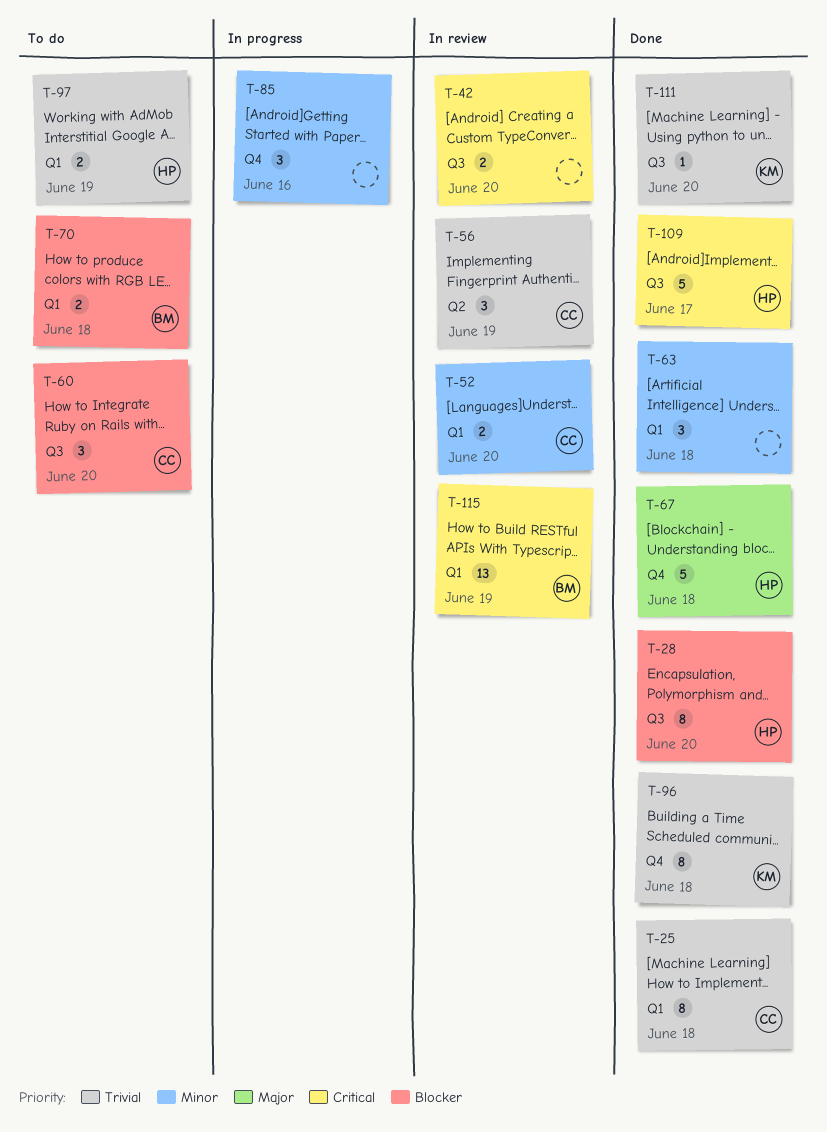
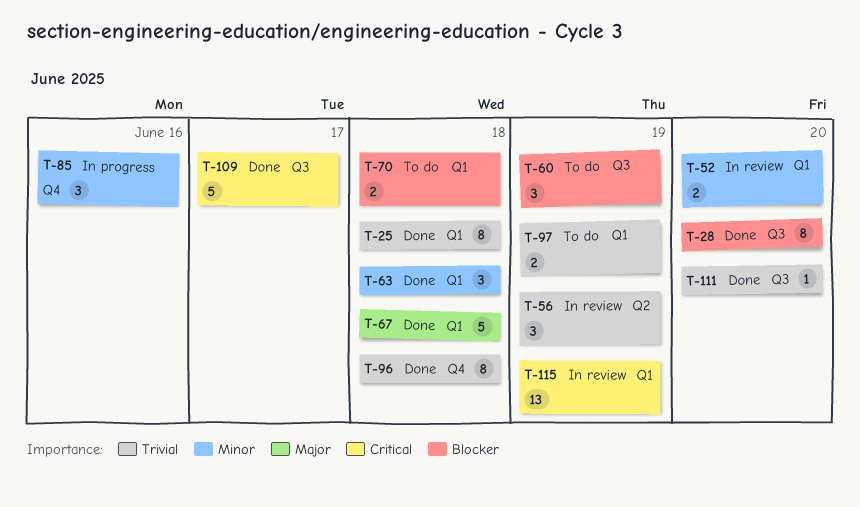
T-42: present -> none
T-60, due: Jun 20 -> Jun 19
T-67, label: Q4 -> Q1

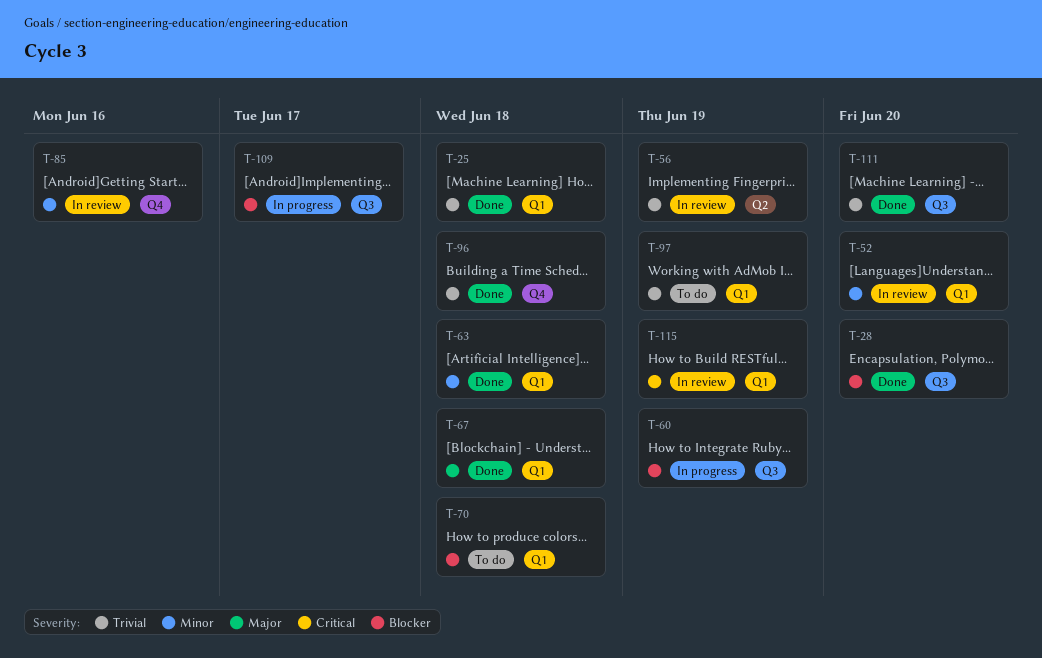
T-60, status: To do -> In progress
T-85, status: In progress -> In review
T-109, status: Done -> In progress
T-109, priority: Critical -> Blocker

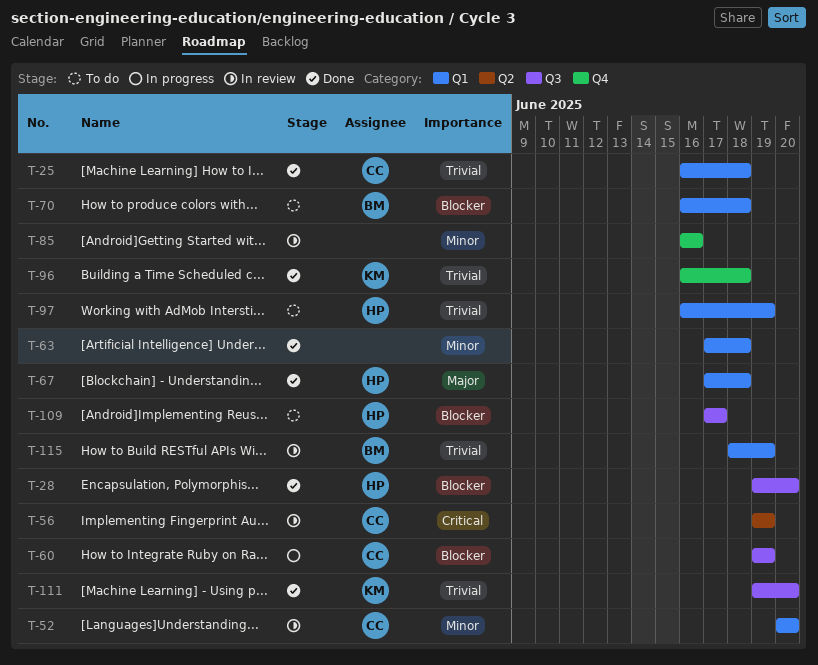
T-56, priority: Trivial -> Critical
T-109, status: In progress -> To do
T-115, priority: Critical -> Trivial

